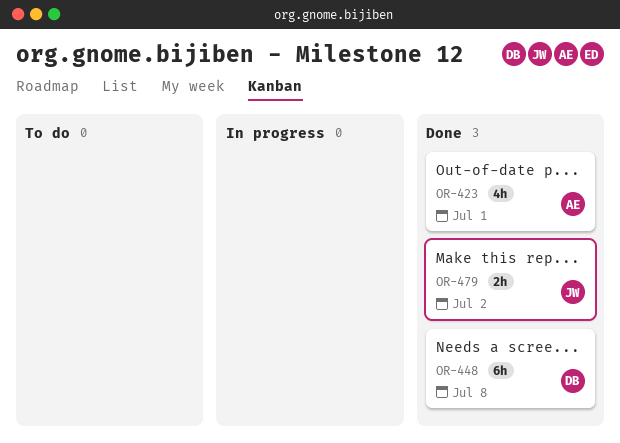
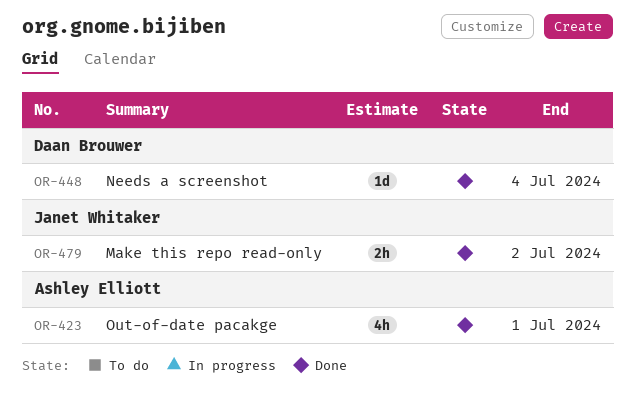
OR-448, estimate: 6h -> 1d
OR-448, due: Jul 8 -> Jul 4

